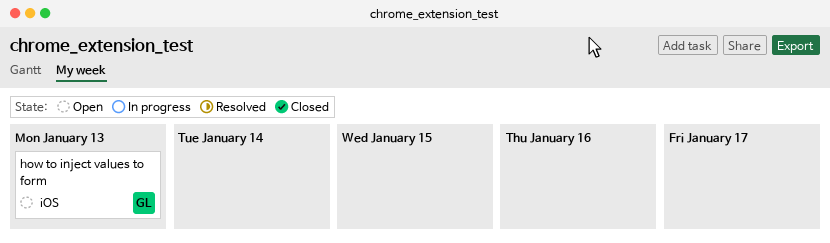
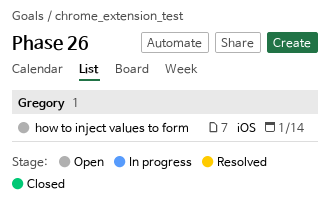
how to inject values to form, due: Jan 13 -> Jan 14

